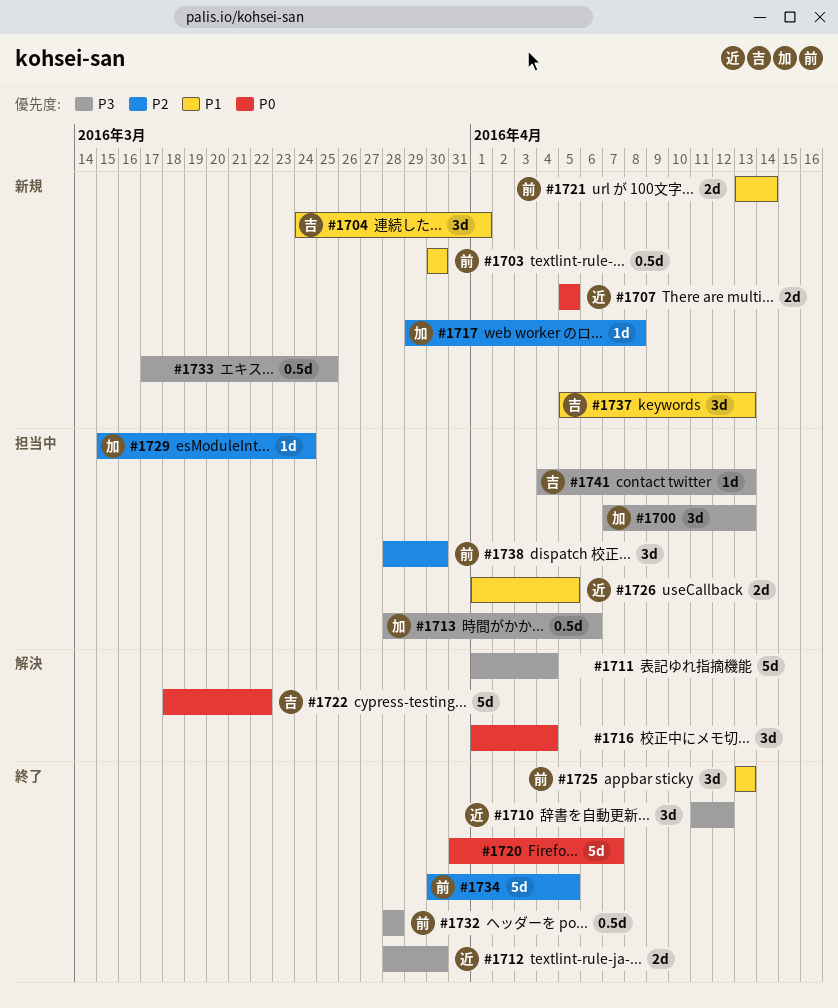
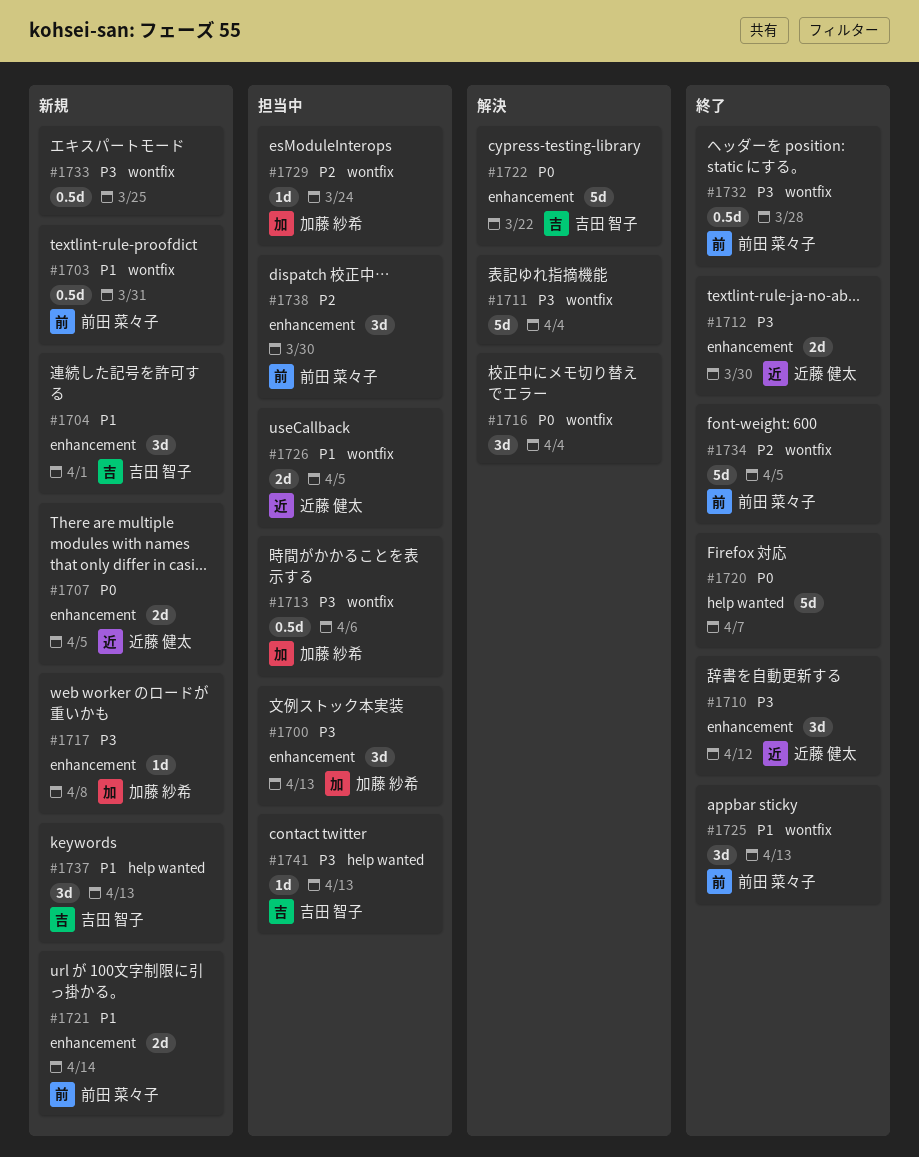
#1703, due: Mar 30 -> Mar 31
#1717, priority: P2 -> P3

